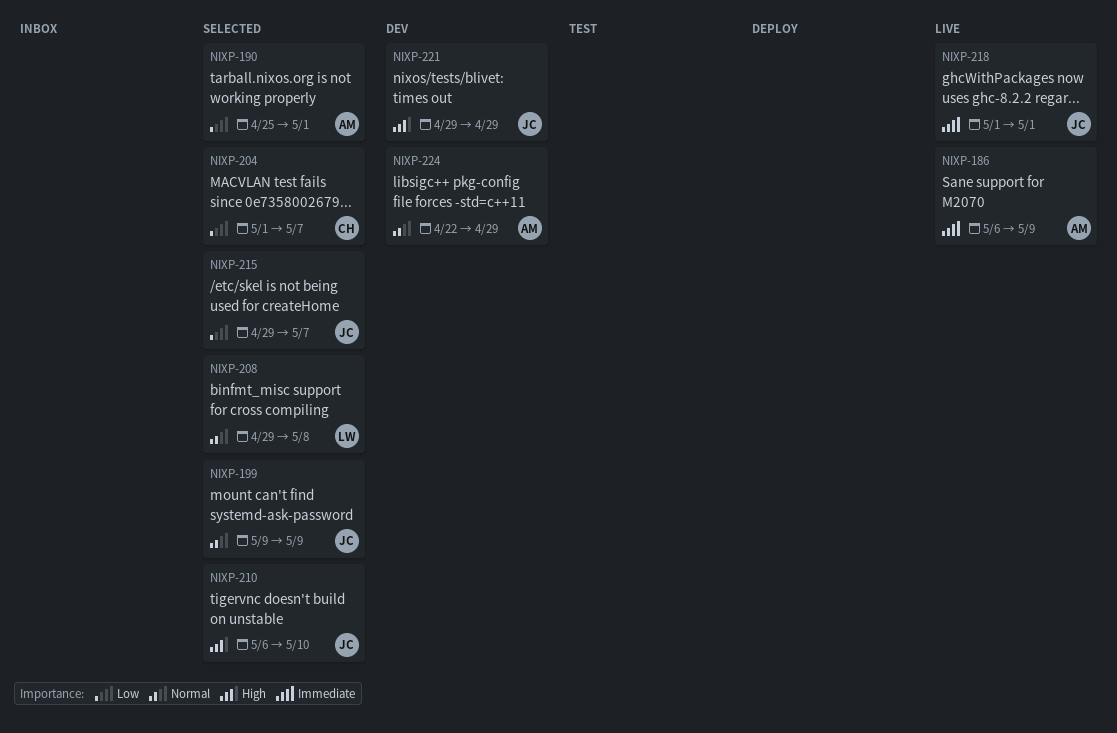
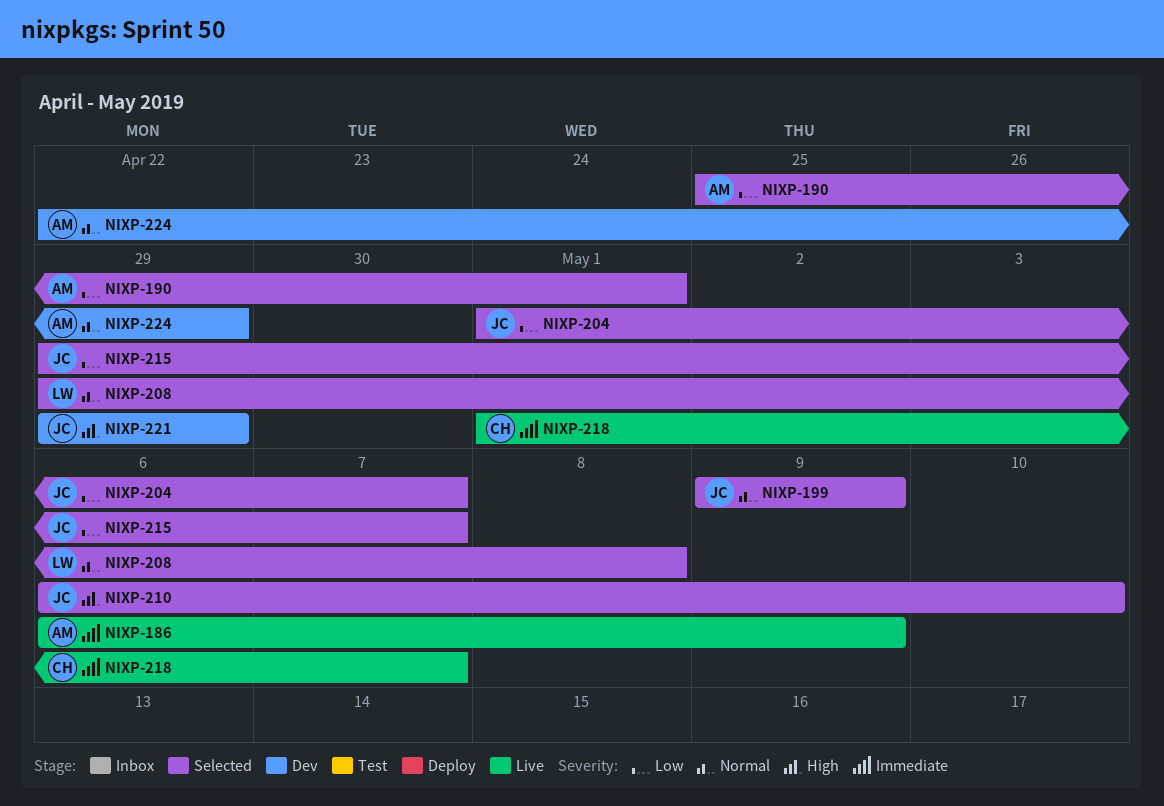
NIXP-204, owner: CH -> JC
NIXP-218, owner: JC -> CH
NIXP-218, due: May 1 -> May 7

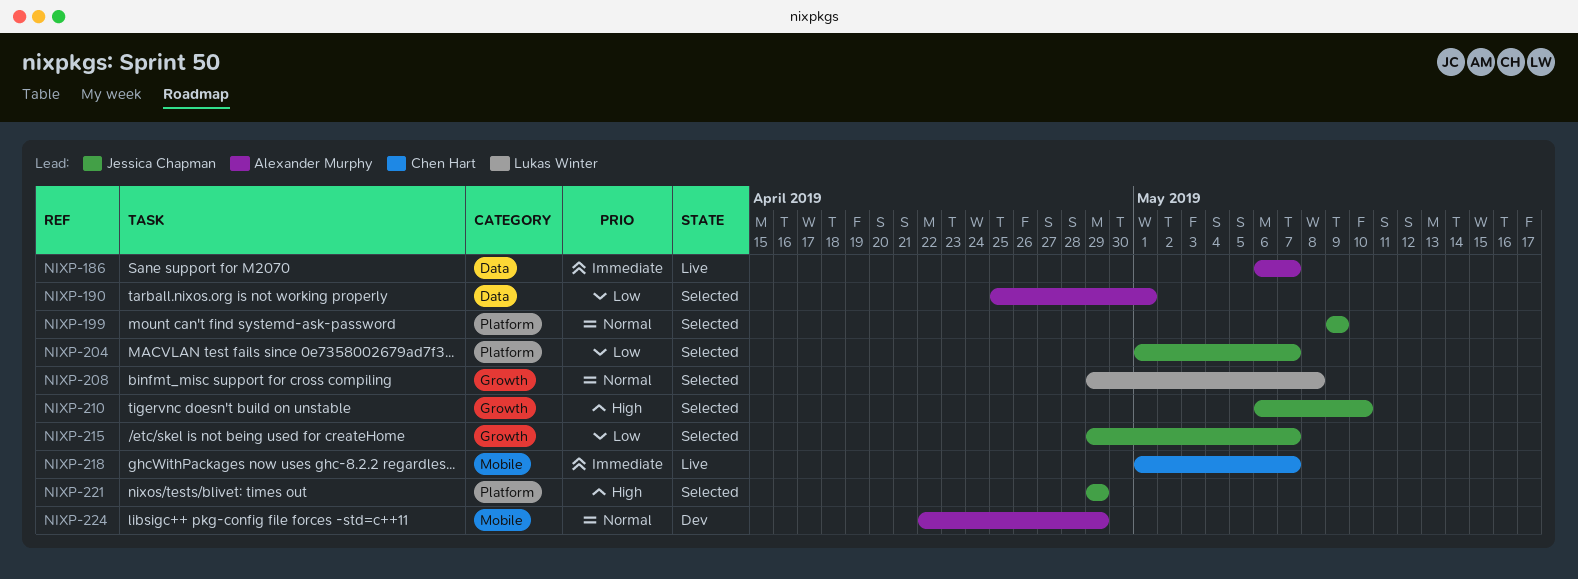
NIXP-186, due: May 9 -> May 7
NIXP-221, status: Dev -> Selected

